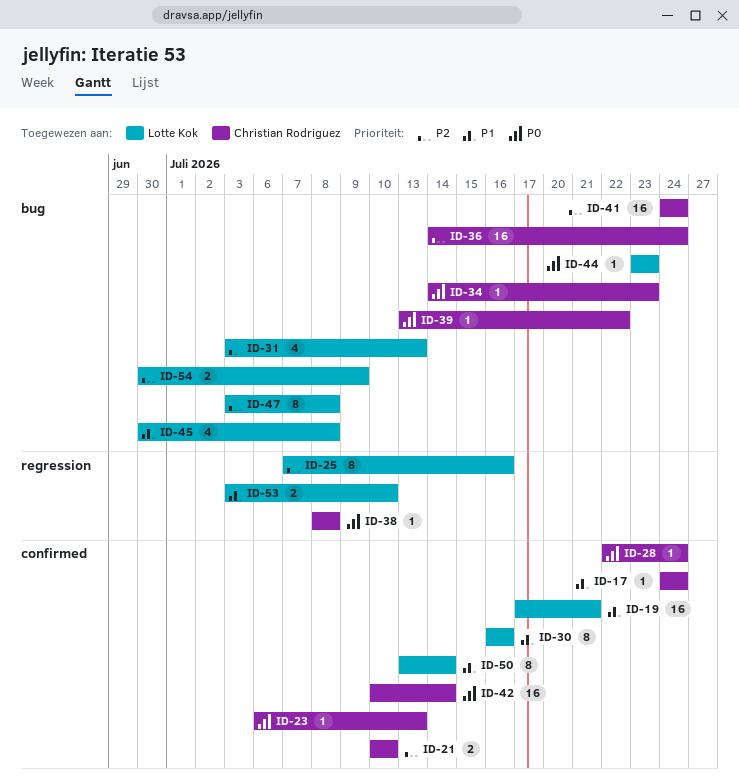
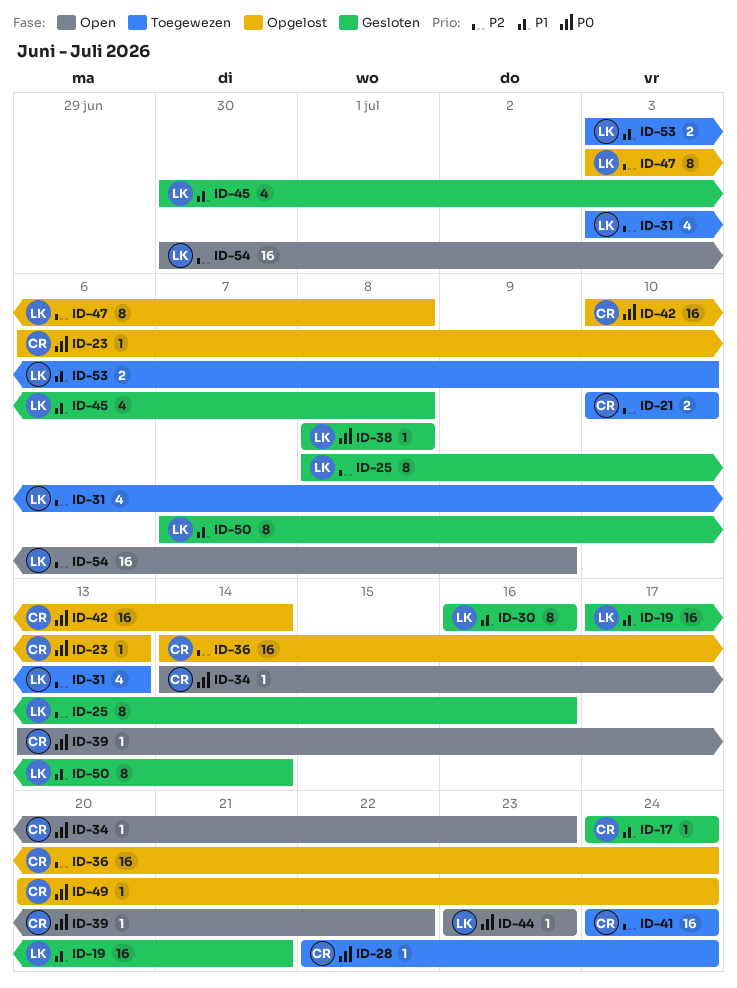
ID-25, start: Jul 7 -> Jul 8
ID-38, owner: Christian Rodriguez -> Lotte Kok
ID-49: none -> present
ID-50, start: Jul 13 -> Jul 7
ID-54, estimate: 2 -> 16

